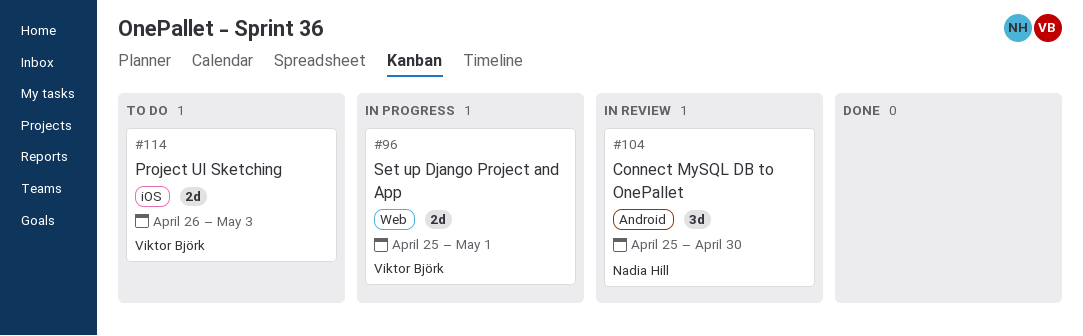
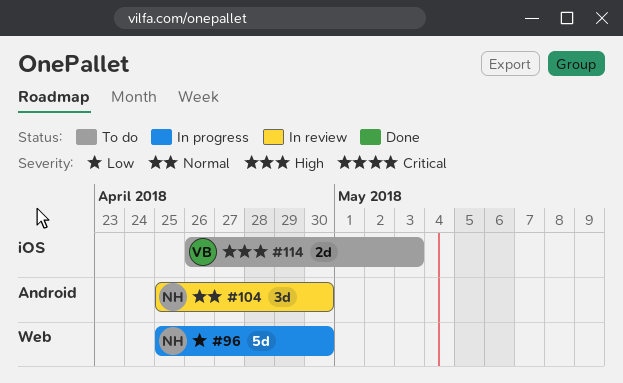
#96, owner: Viktor Björk -> Nadia Hill
#96, estimate: 2d -> 5d
#96, due: May 1 -> Apr 30

